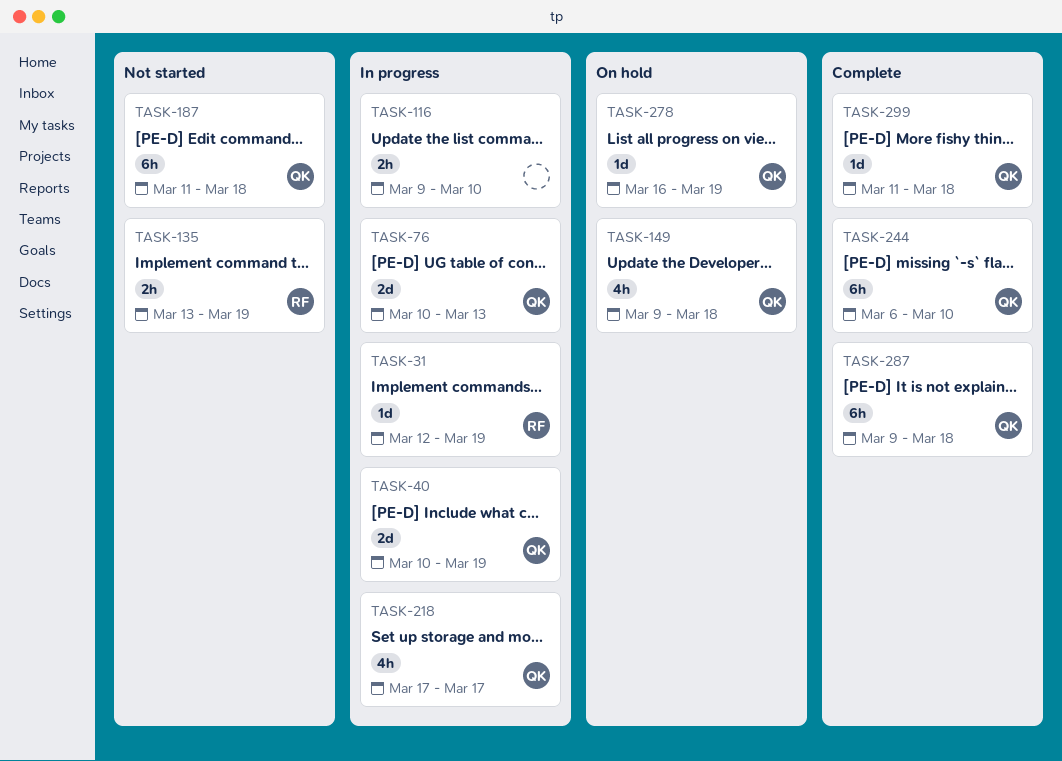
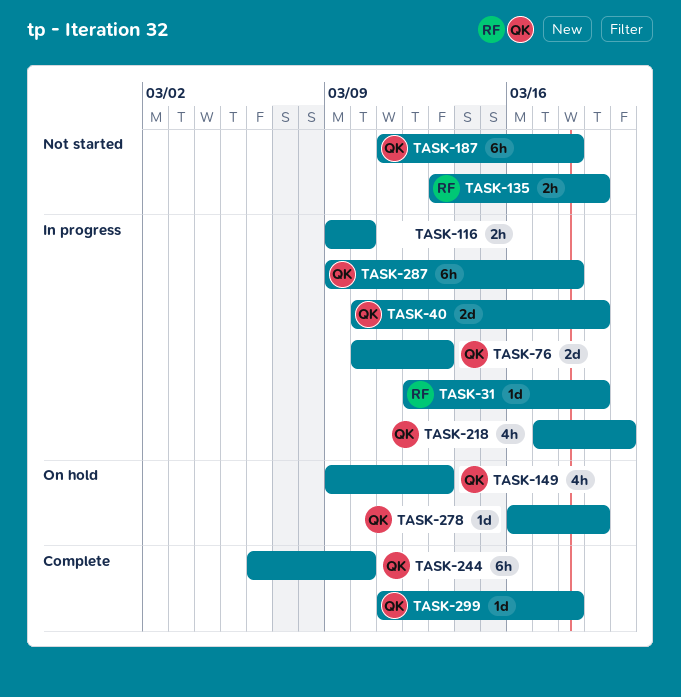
TASK-149, due: Mar 18 -> Mar 13
TASK-218, due: Mar 17 -> Mar 20
TASK-287, status: Complete -> In progress

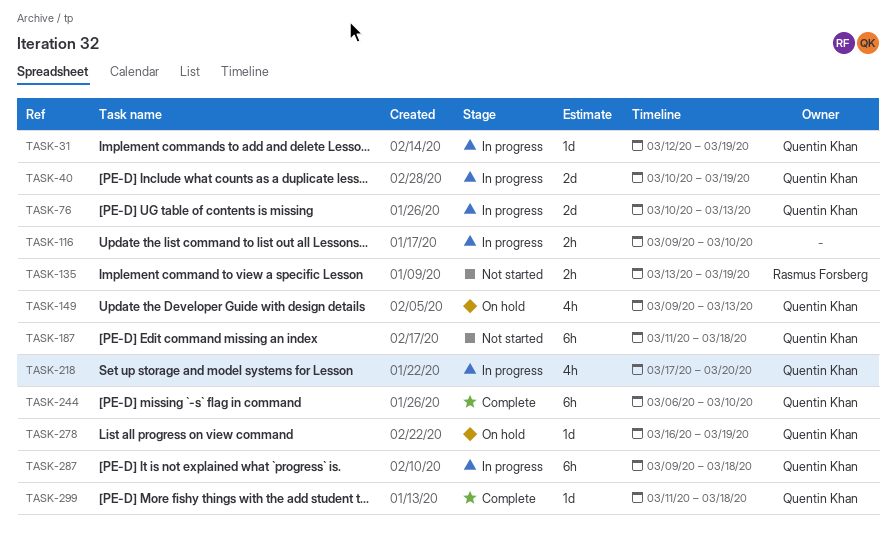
TASK-31, owner: Rasmus Forsberg -> Quentin Khan

